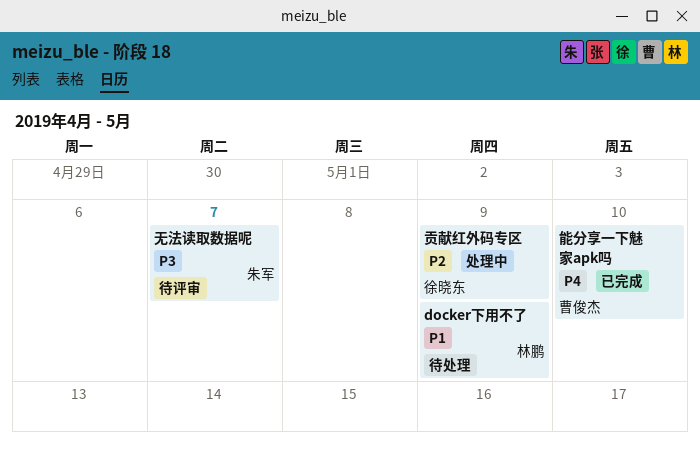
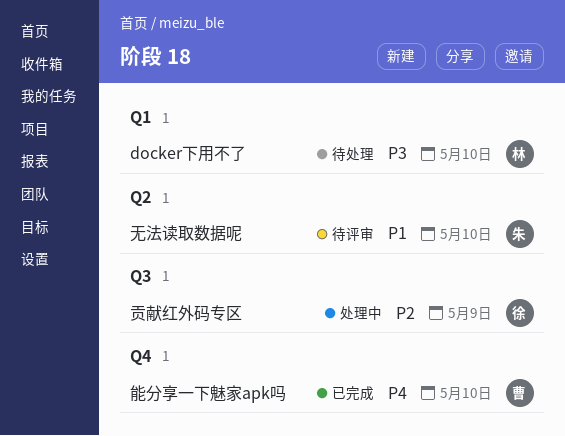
docker下用不了, priority: P1 -> P3
docker下用不了, due: May 9 -> May 10
无法读取数据呢, priority: P3 -> P1
无法读取数据呢, due: May 7 -> May 10

